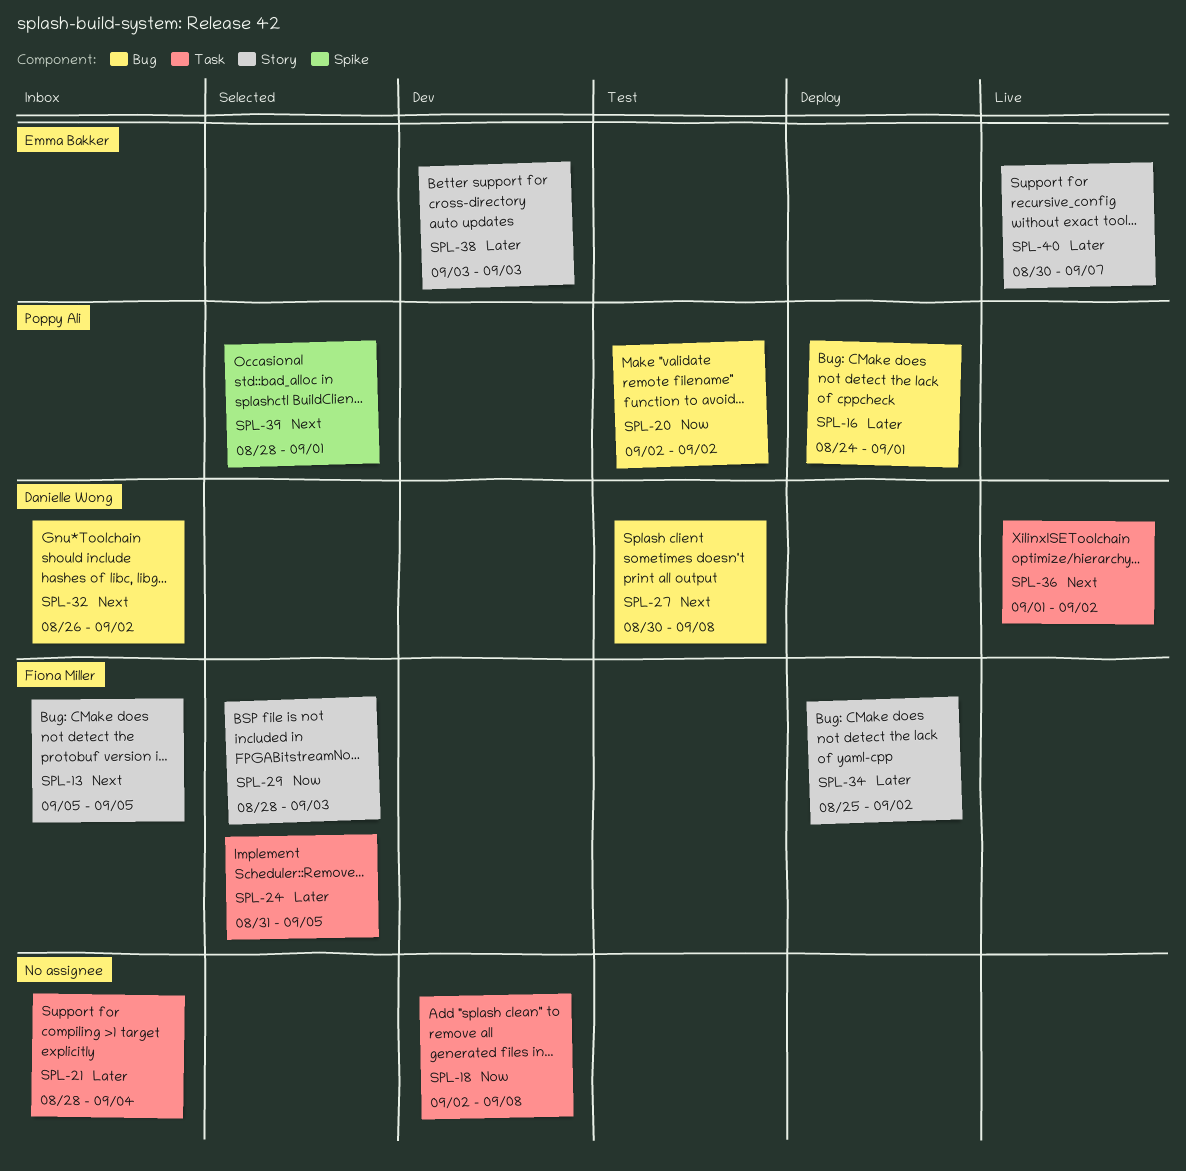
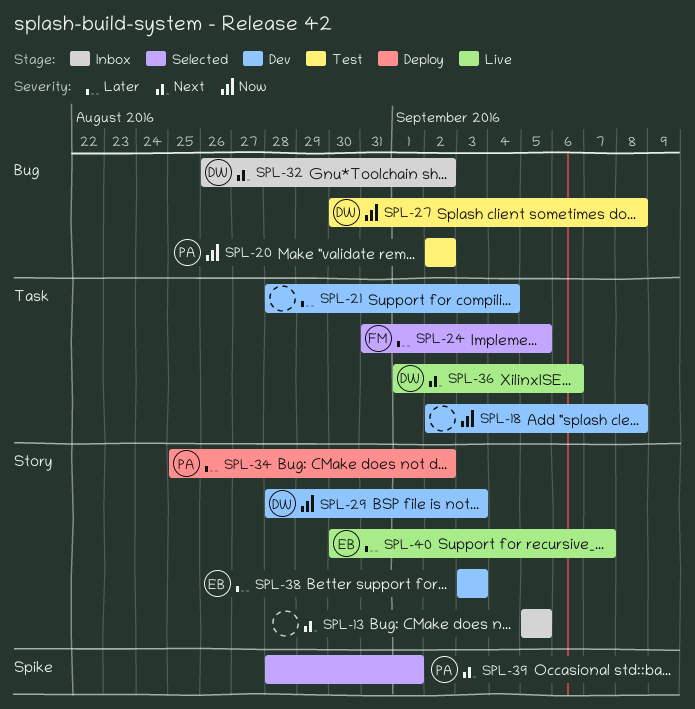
SPL-13, owner: Fiona Miller -> none
SPL-16: present -> none
SPL-21, status: Inbox -> Dev
SPL-27, priority: Next -> Now
SPL-29, status: Selected -> Dev
SPL-29, owner: Fiona Miller -> Danielle Wong
SPL-34, owner: Fiona Miller -> Poppy Ali
SPL-36, due: Sep 2 -> Sep 6

